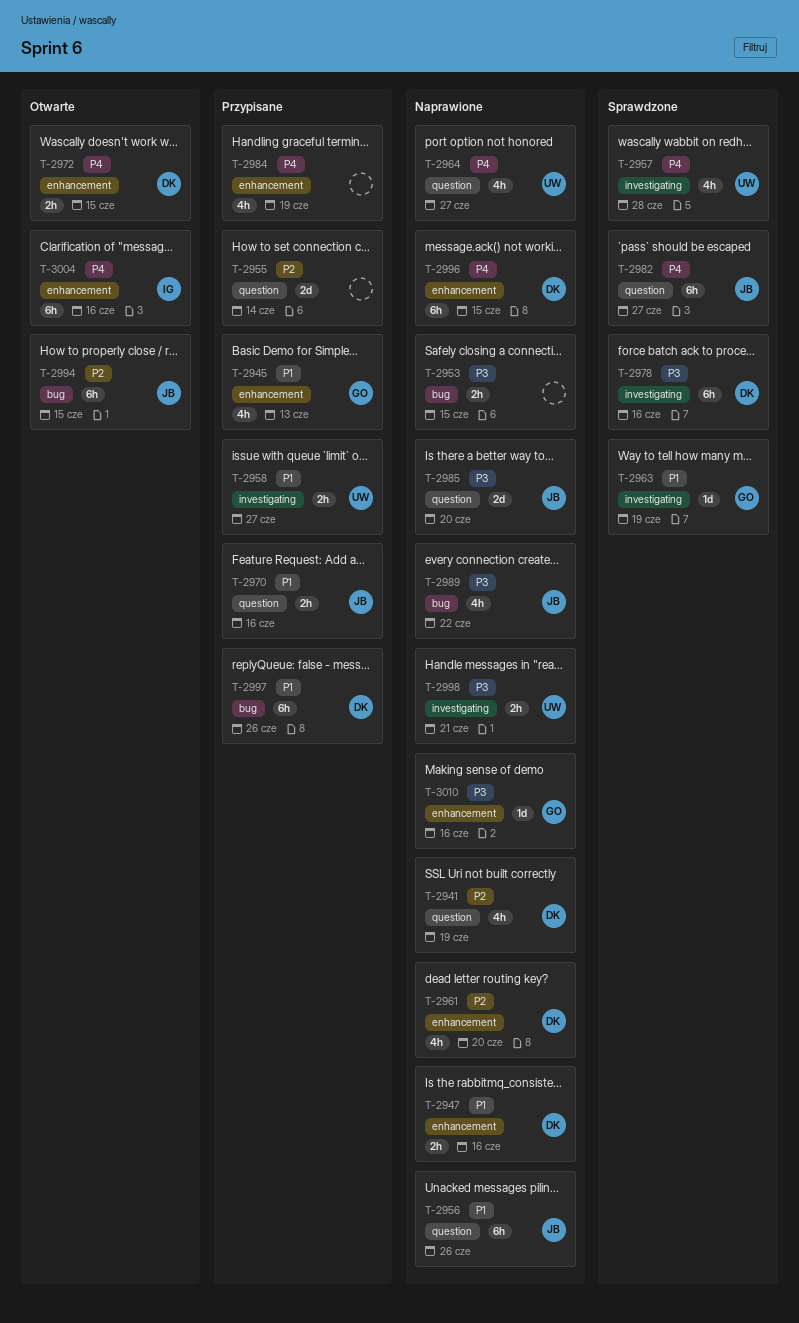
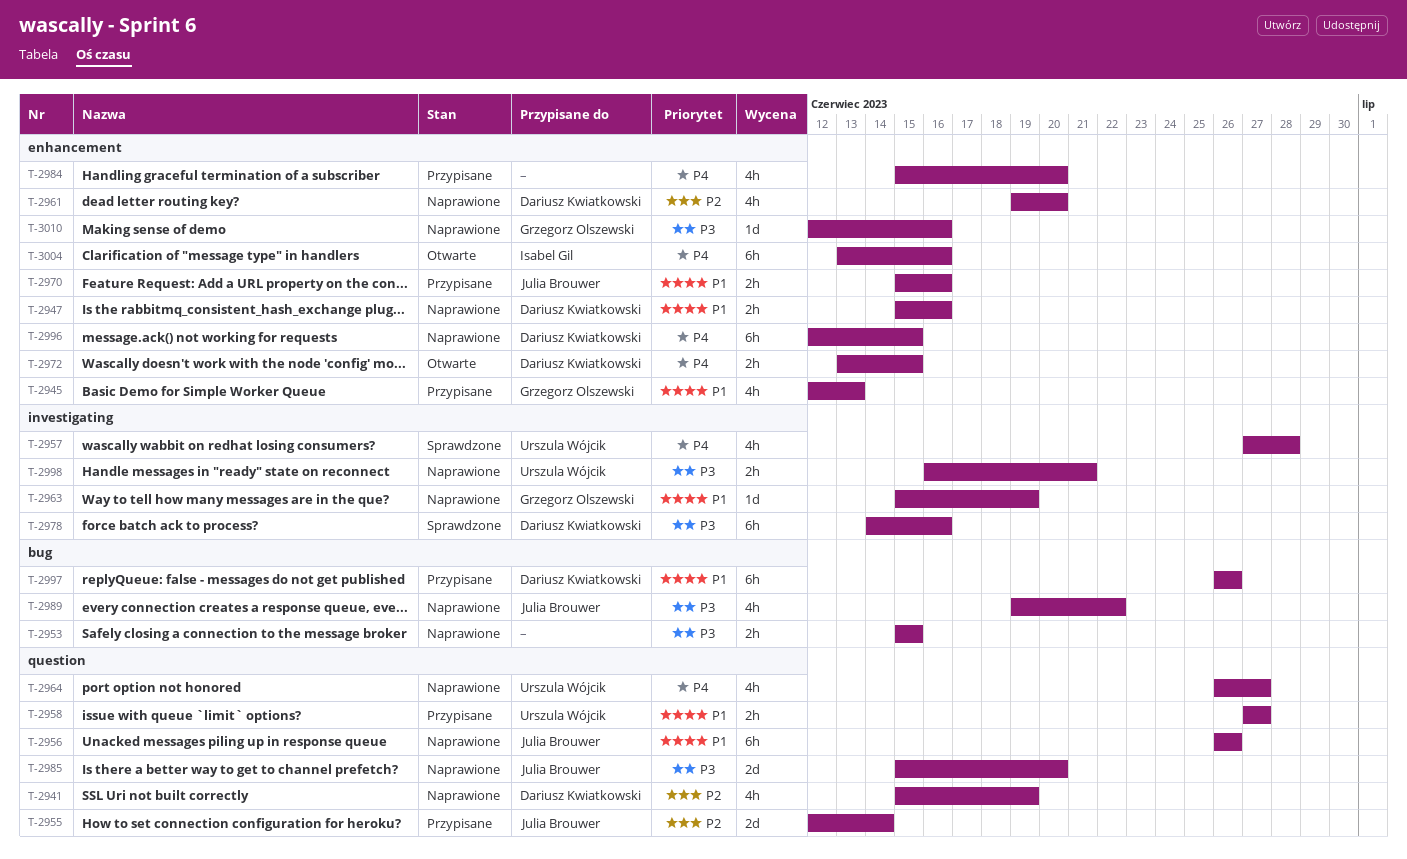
T-2955, owner: none -> Julia Brouwer
T-2958, label: investigating -> question
T-2963, status: Sprawdzone -> Naprawione
T-2970, label: question -> enhancement
T-2982: present -> none
T-2984, due: Jun 19 -> Jun 20
T-2994: present -> none

